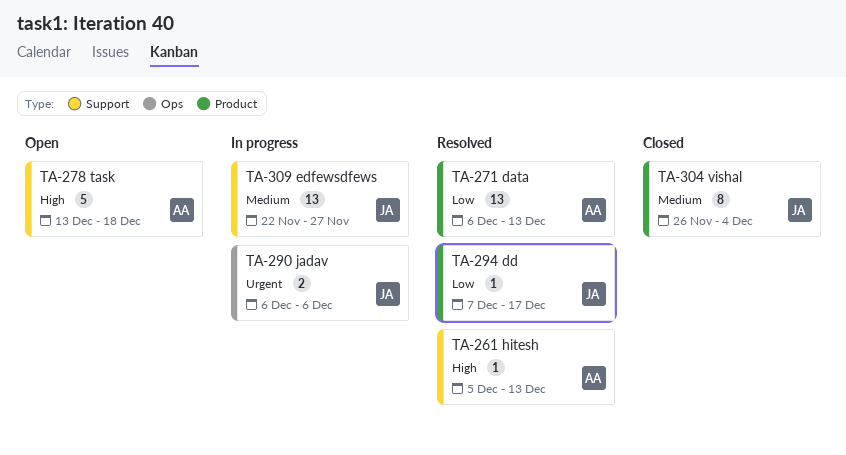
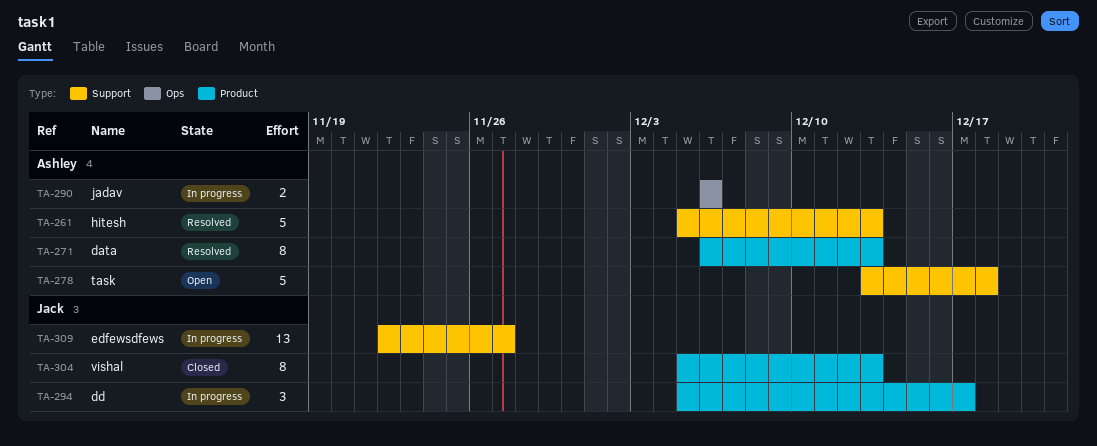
TA-261, estimate: 1 -> 5
TA-271, estimate: 13 -> 8
TA-290, owner: Jack -> Ashley
TA-294, status: Resolved -> In progress
TA-294, estimate: 1 -> 3
TA-294, start: Dec 7 -> Dec 5
TA-304, start: Nov 26 -> Dec 5
TA-304, due: Dec 4 -> Dec 13

